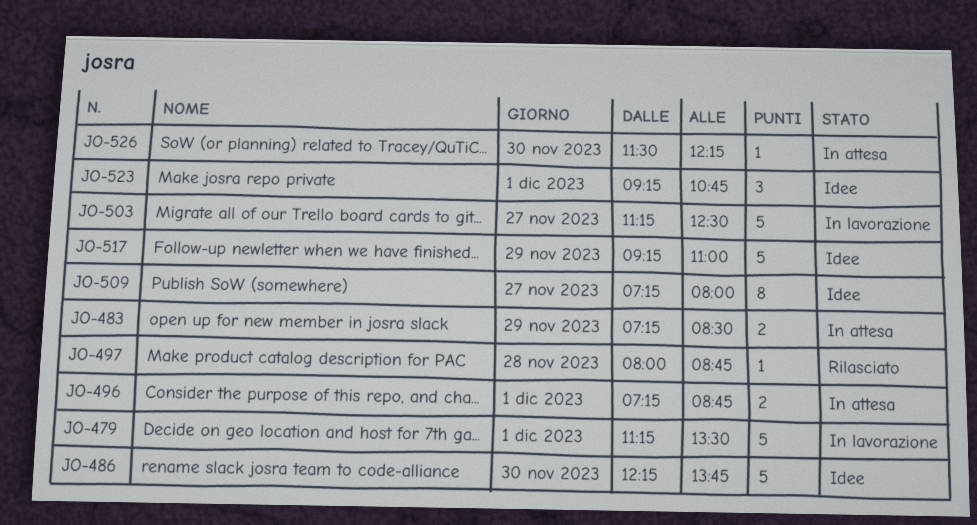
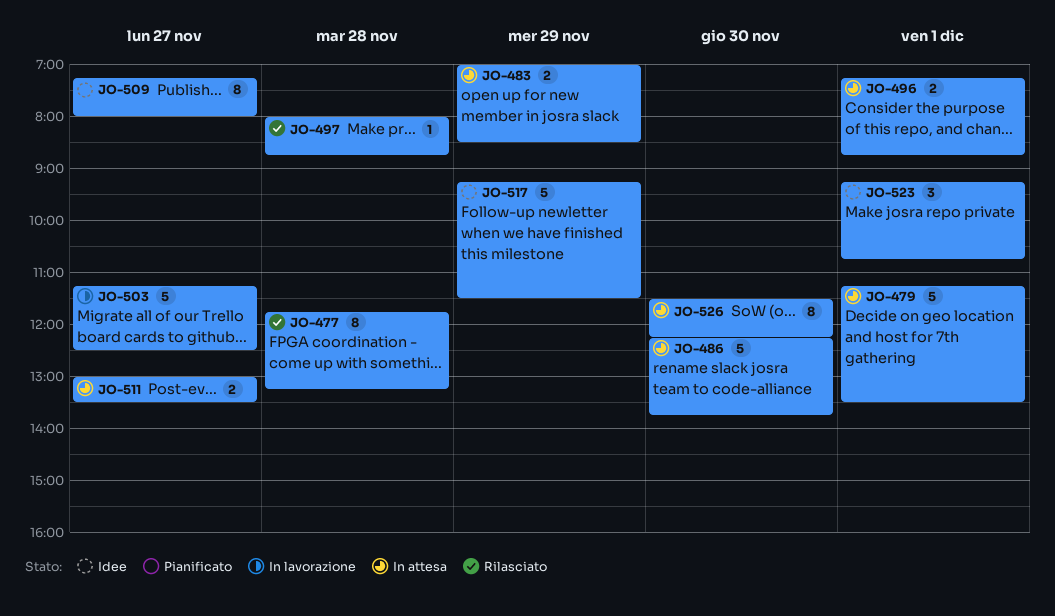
JO-477: none -> present
JO-479, status: In lavorazione -> In attesa
JO-483, begins: 07:15 -> 07:00
JO-486, status: Idee -> In attesa
JO-511: none -> present
JO-517, ends: 11:00 -> 11:30
JO-526, estimate: 1 -> 8

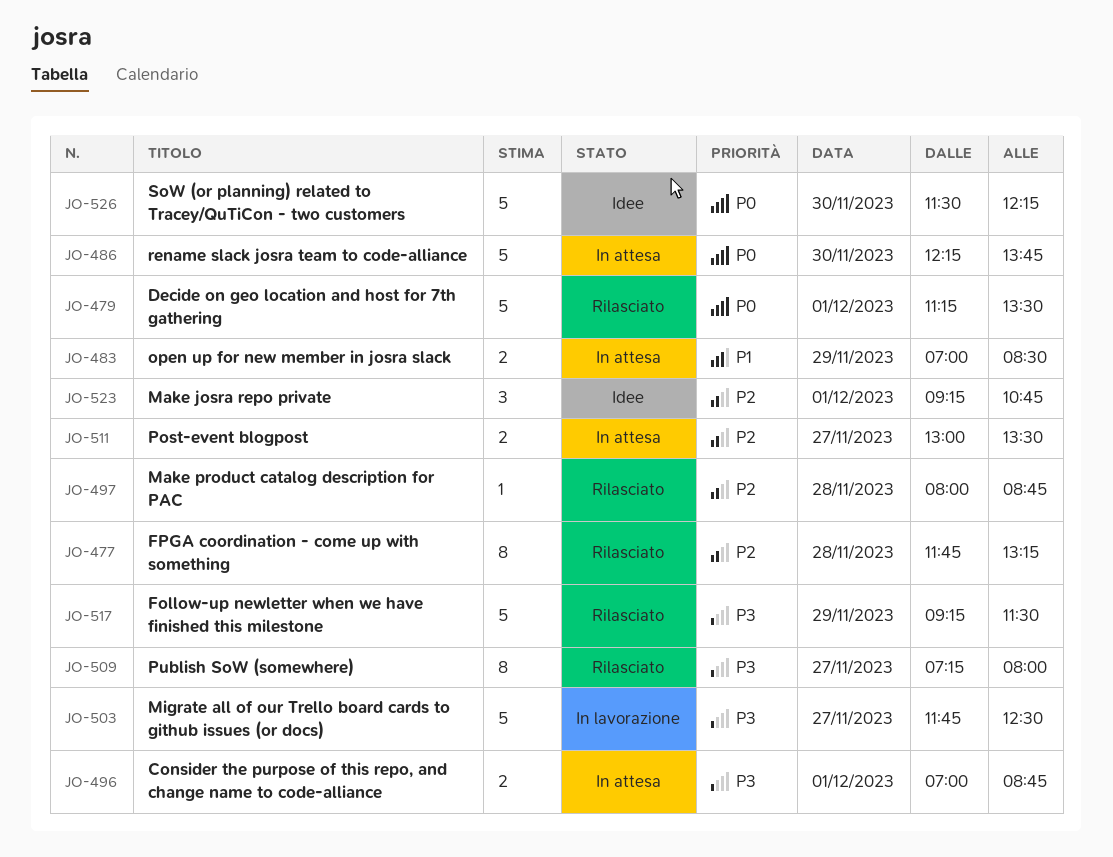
JO-479, status: In attesa -> Rilasciato
JO-496, begins: 07:15 -> 07:00
JO-503, begins: 11:15 -> 11:45
JO-509, status: Idee -> Rilasciato
JO-517, status: Idee -> Rilasciato
JO-526, status: In attesa -> Idee
JO-526, estimate: 8 -> 5

